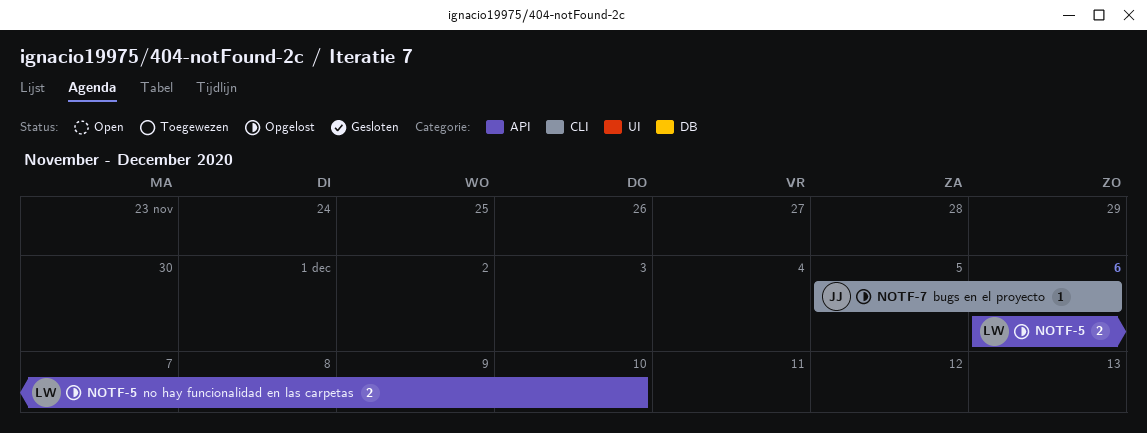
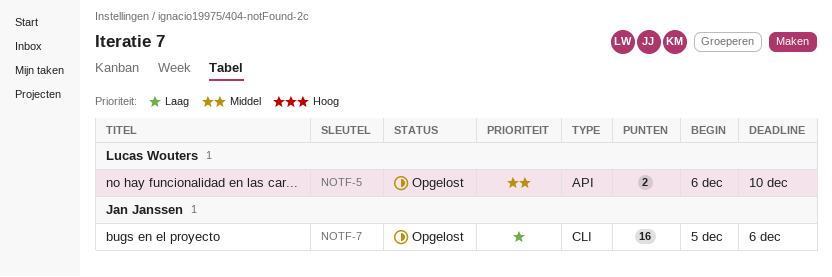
NOTF-7, estimate: 1 -> 16

